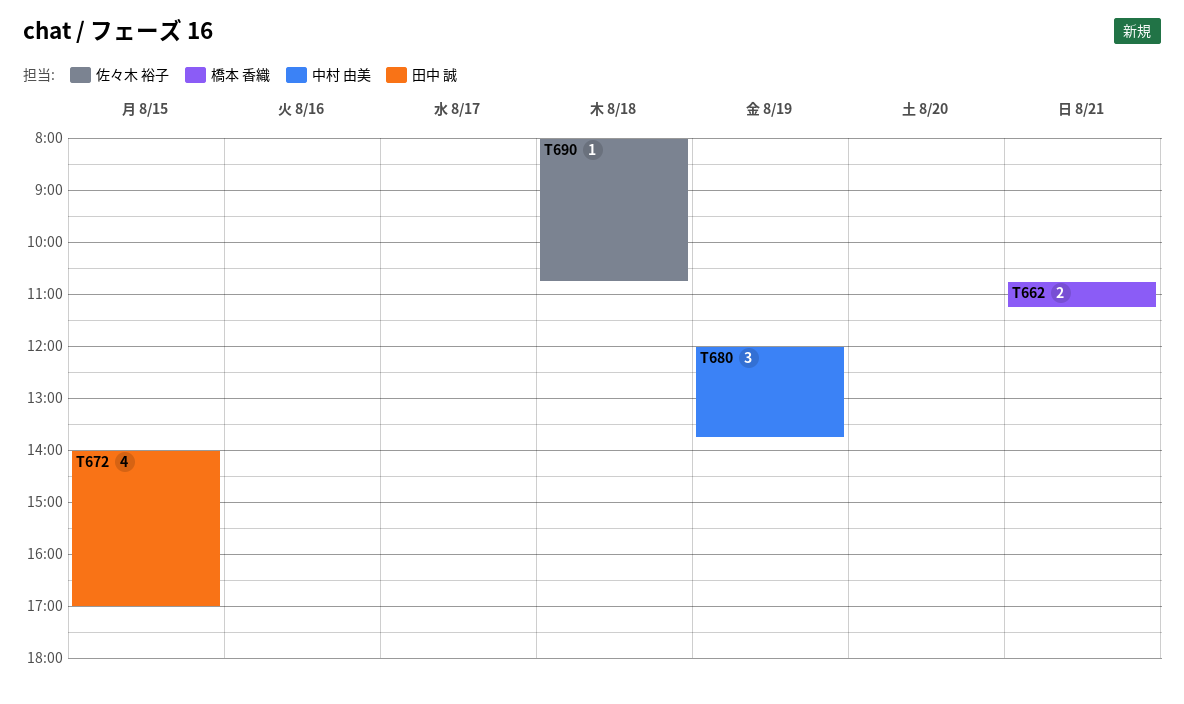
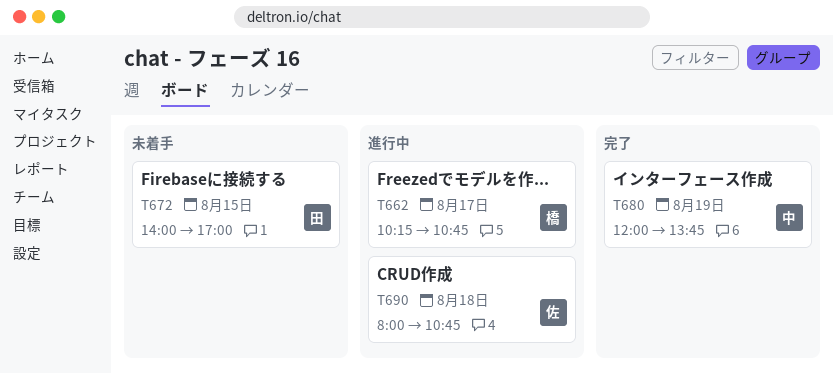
T662, day: Aug 21 -> Aug 17
T662, begins: 10:45 -> 10:15
T662, ends: 11:15 -> 10:45

